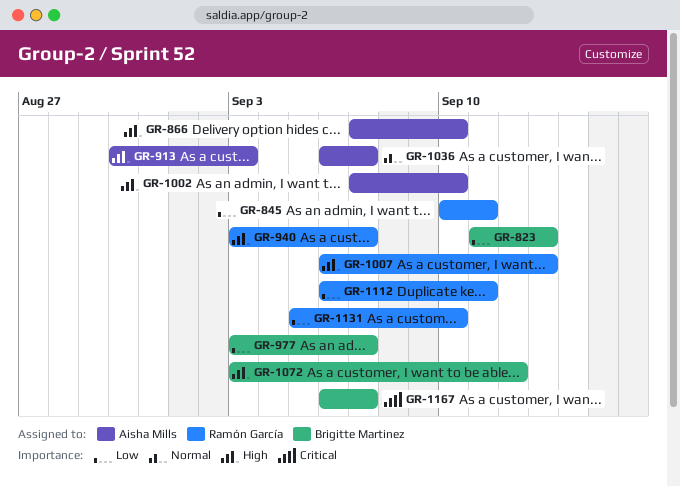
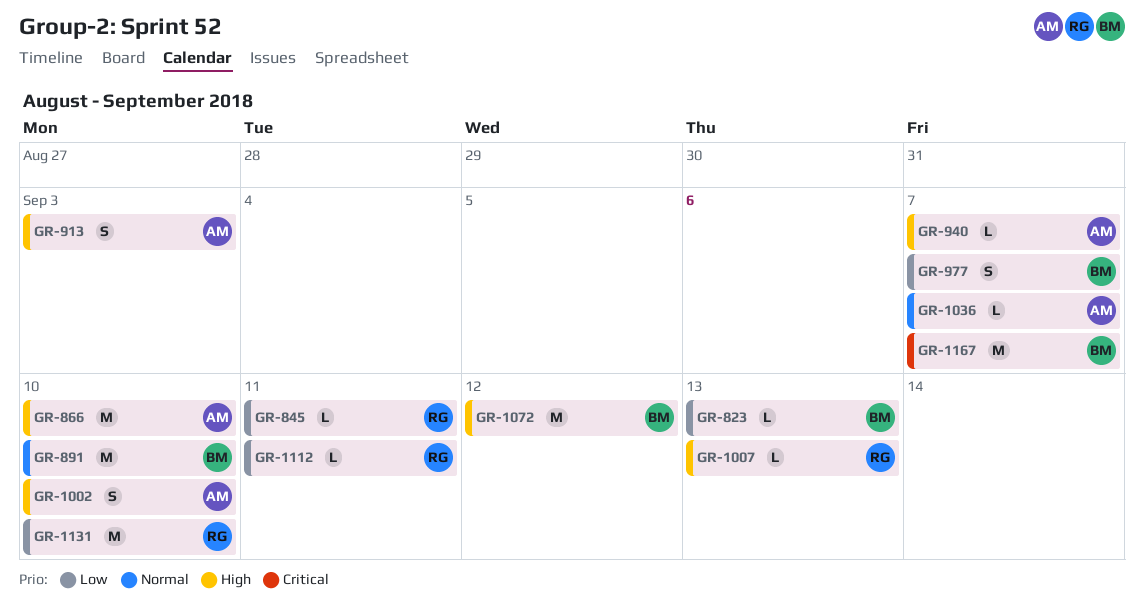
GR-891: none -> present
GR-940, owner: Ramón García -> Aisha Mills

